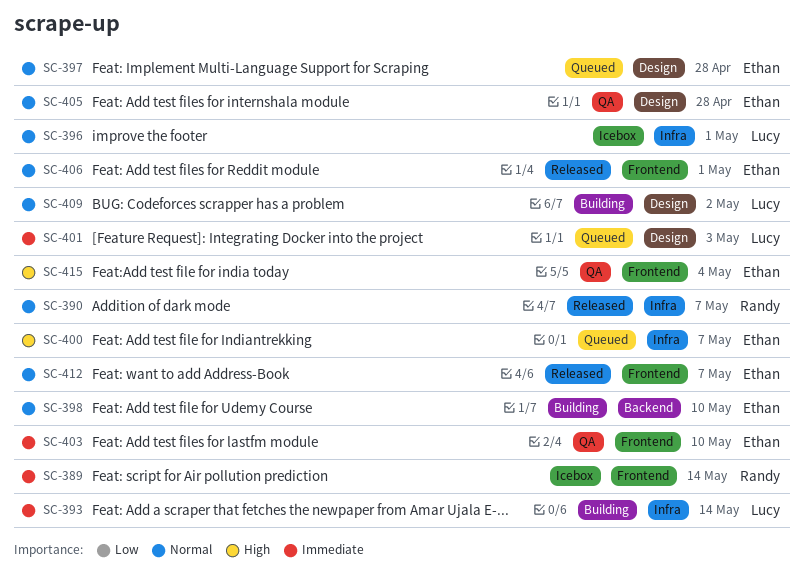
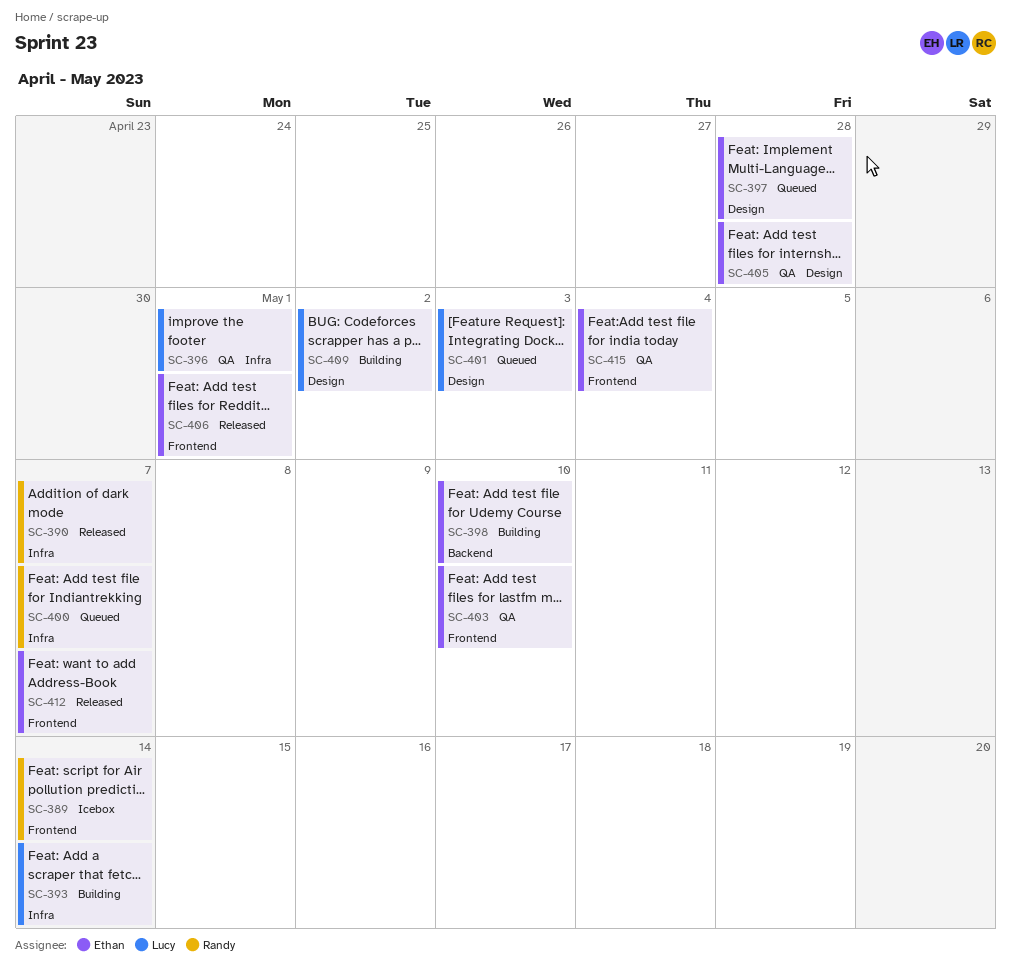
SC-396, status: Icebox -> QA
SC-400, owner: Ethan -> Randy

